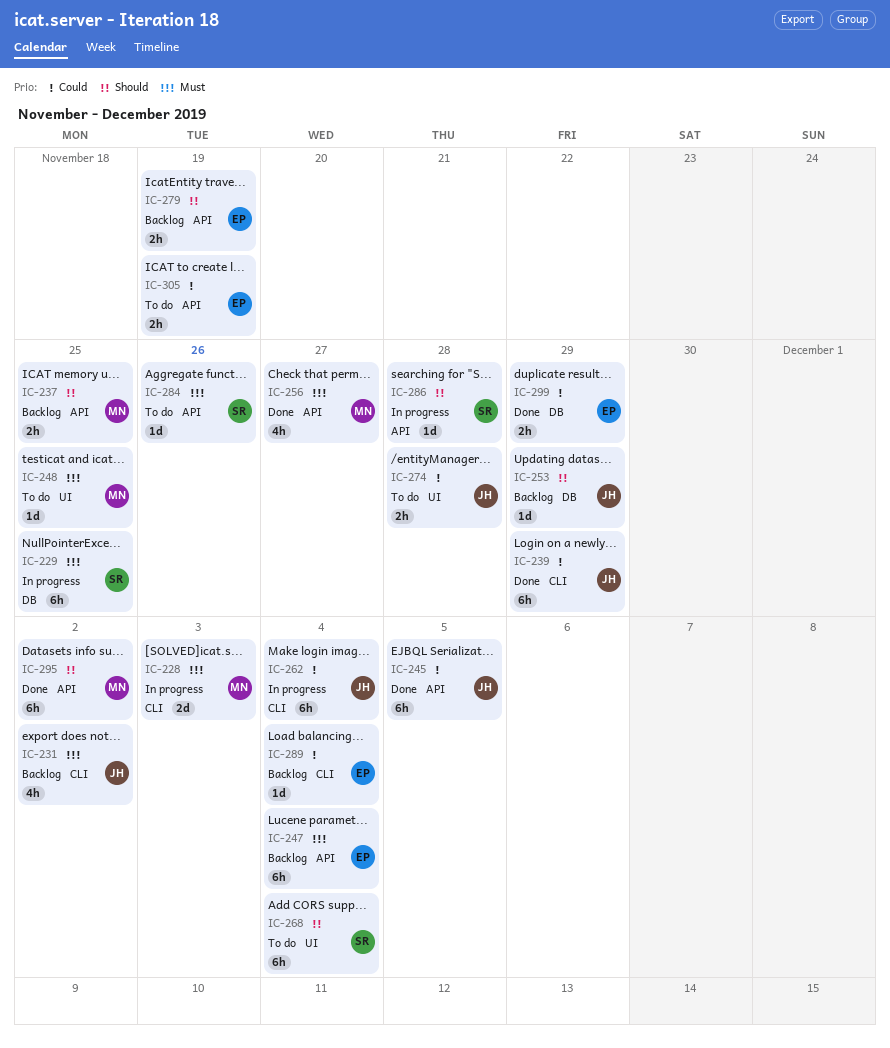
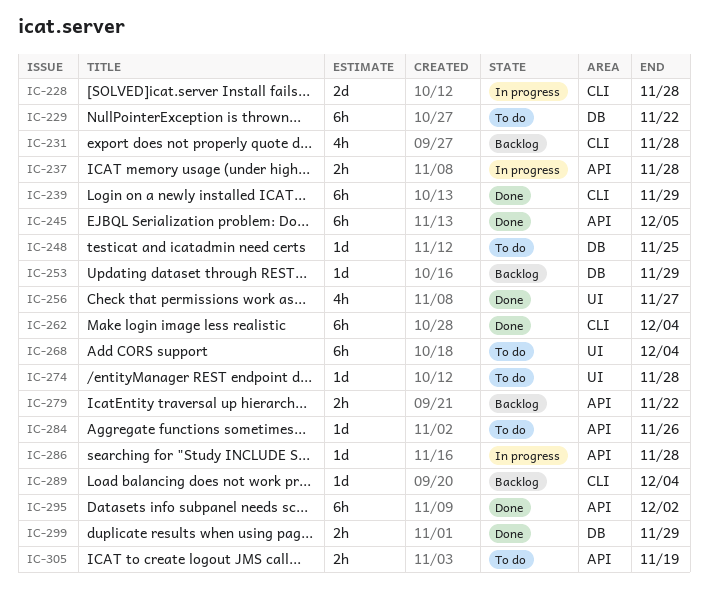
IC-228, due: Dec 3 -> Nov 28
IC-229, status: In progress -> To do
IC-229, due: Nov 25 -> Nov 22
IC-231, due: Dec 2 -> Nov 28
IC-237, status: Backlog -> In progress
IC-237, due: Nov 25 -> Nov 28
IC-247: present -> none
IC-248, label: UI -> DB
IC-256, label: API -> UI
IC-262, status: In progress -> Done
IC-274, estimate: 2h -> 1d
IC-279, due: Nov 19 -> Nov 22

